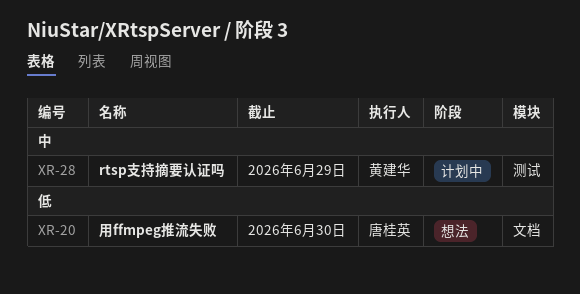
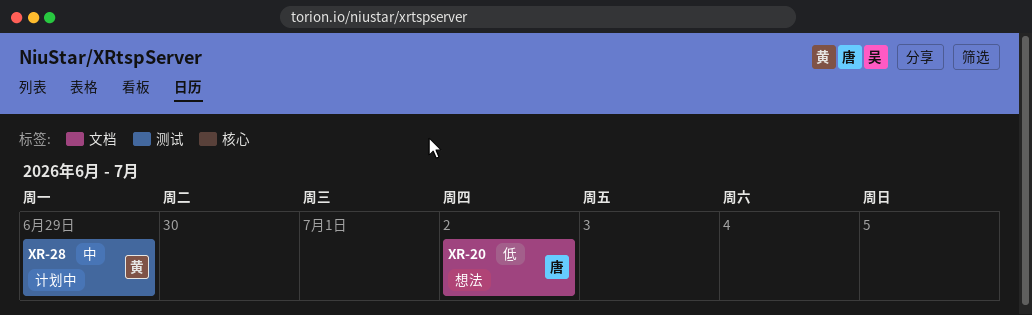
XR-20, due: Jun 30 -> Jul 2

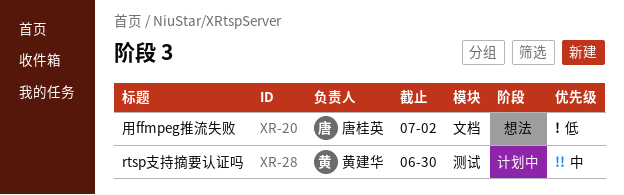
XR-28, due: Jun 29 -> Jun 30

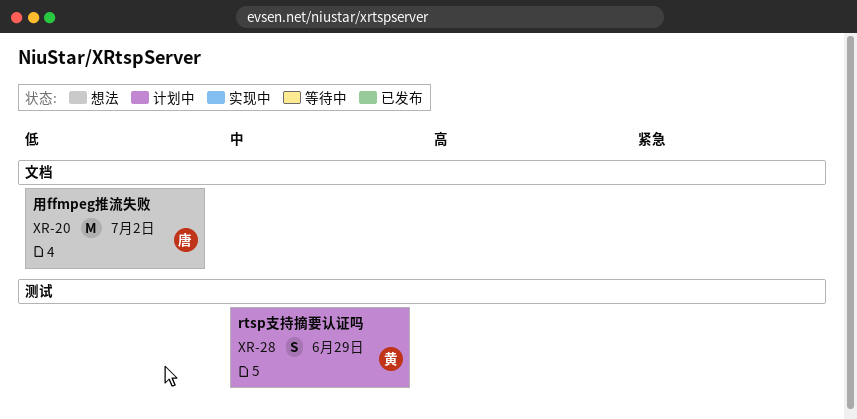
XR-28, due: Jun 30 -> Jun 29

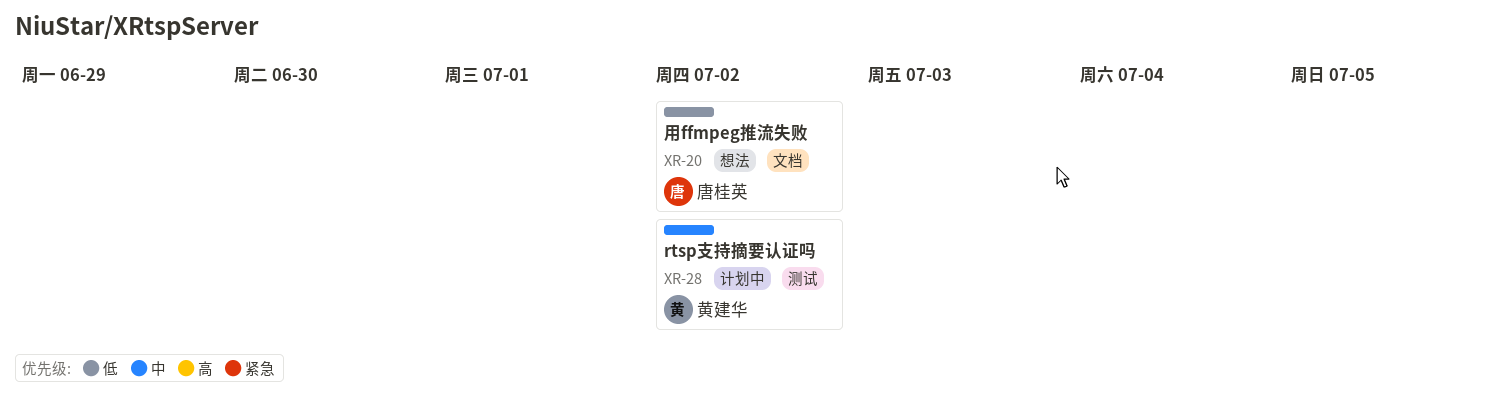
XR-28, due: Jun 29 -> Jul 2

